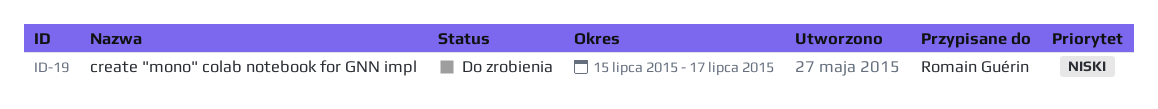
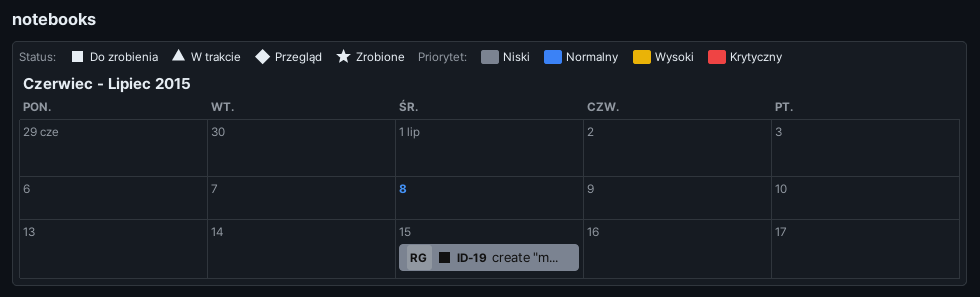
ID-19, due: Jul 17 -> Jul 15

